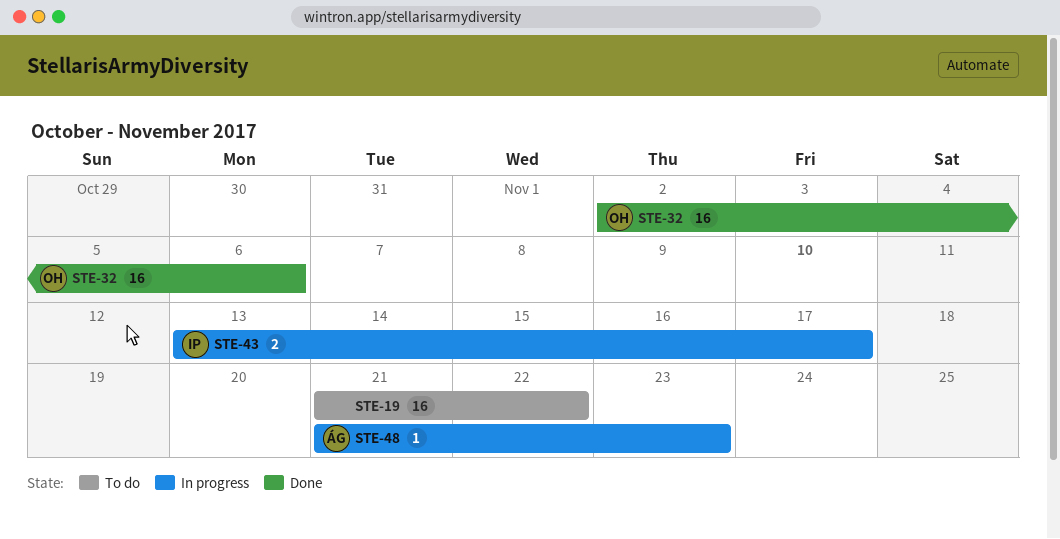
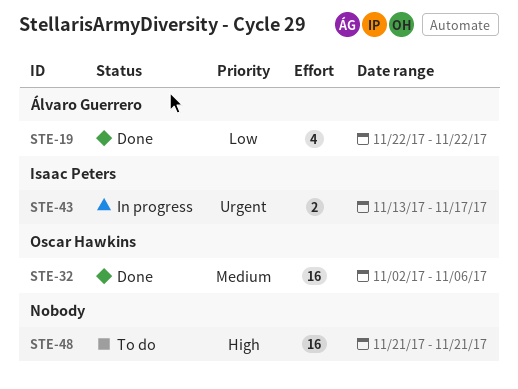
STE-19, status: To do -> Done
STE-19, owner: none -> Álvaro Guerrero
STE-19, estimate: 16 -> 4
STE-19, start: Nov 21 -> Nov 22
STE-48, status: In progress -> To do
STE-48, owner: Álvaro Guerrero -> none
STE-48, estimate: 1 -> 16
STE-48, due: Nov 23 -> Nov 21

